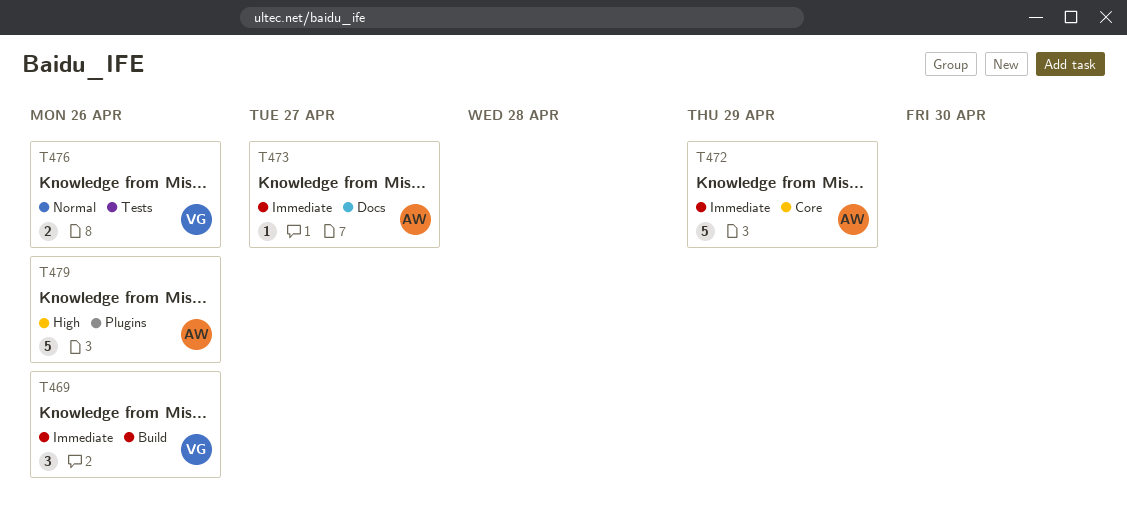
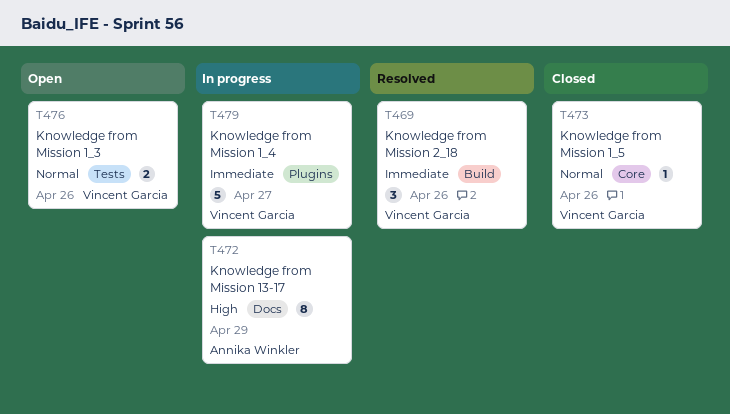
T472, priority: Immediate -> High
T472, label: Core -> Docs
T472, estimate: 5 -> 8
T473, owner: Annika Winkler -> Vincent Garcia
T473, priority: Immediate -> Normal
T473, label: Docs -> Core
T473, due: Apr 27 -> Apr 26
T479, owner: Annika Winkler -> Vincent Garcia
T479, priority: High -> Immediate
T479, due: Apr 26 -> Apr 27

